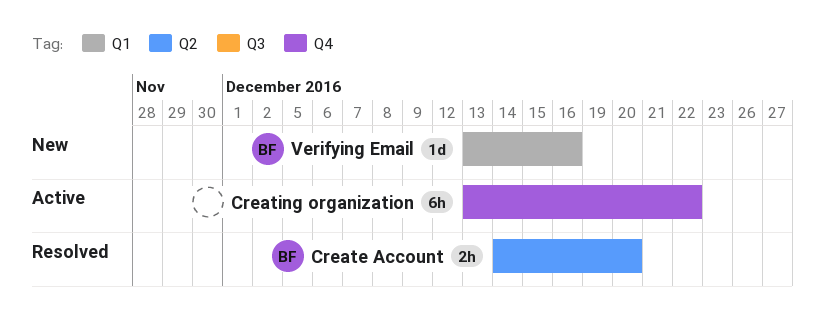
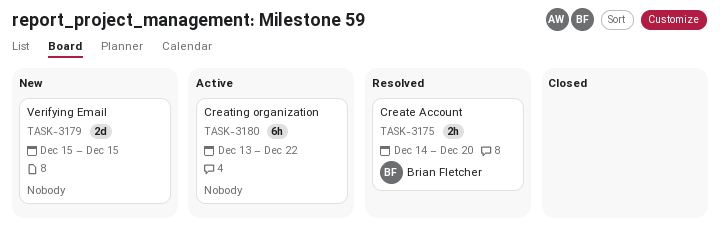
Verifying Email, owner: Brian Fletcher -> none
Verifying Email, estimate: 1d -> 2d
Verifying Email, start: Dec 13 -> Dec 15
Verifying Email, due: Dec 16 -> Dec 15

